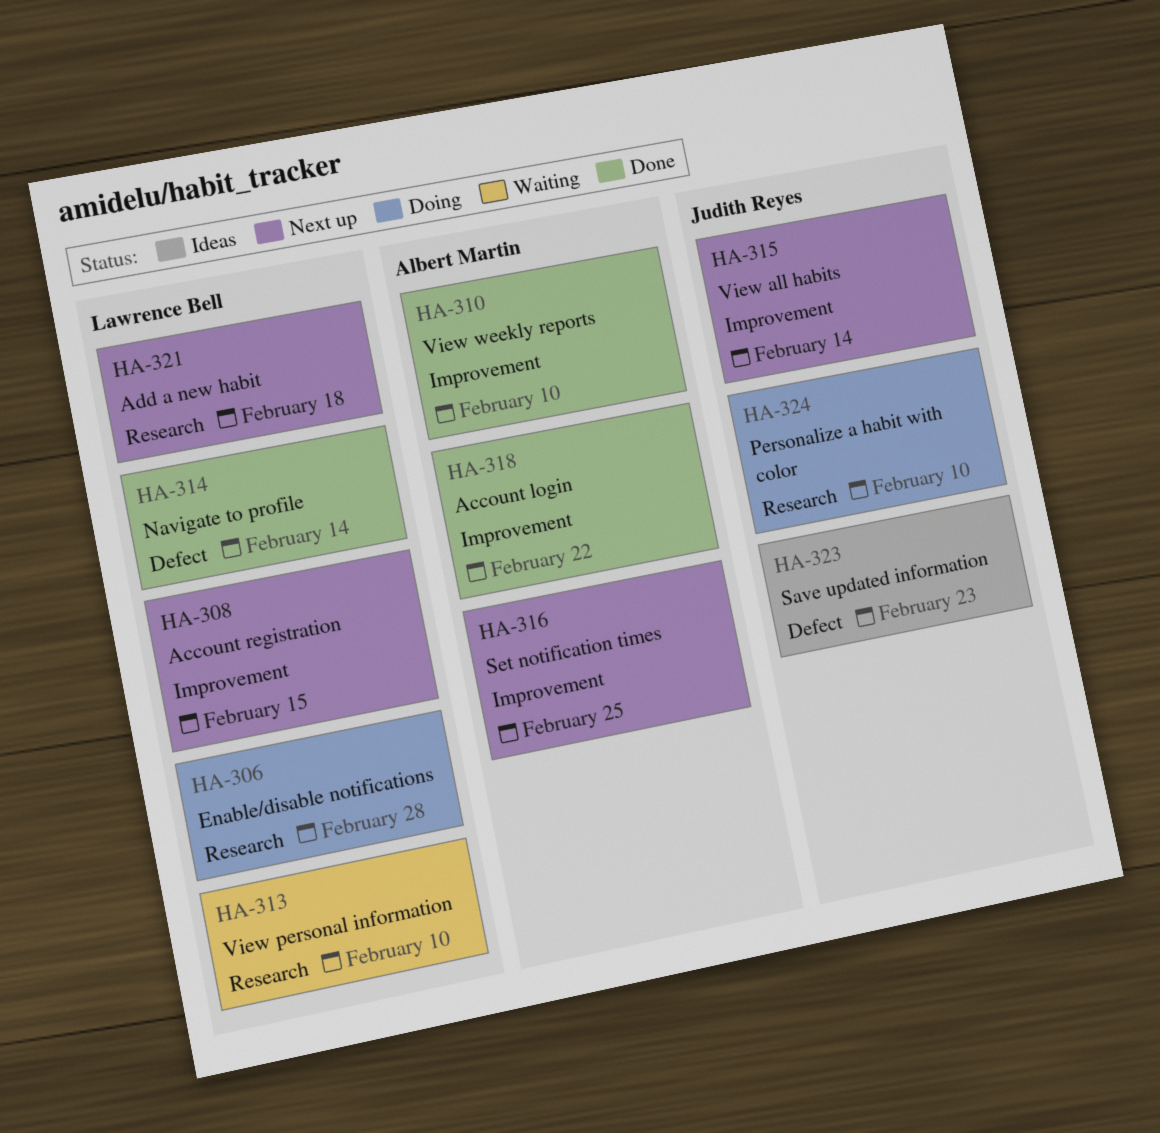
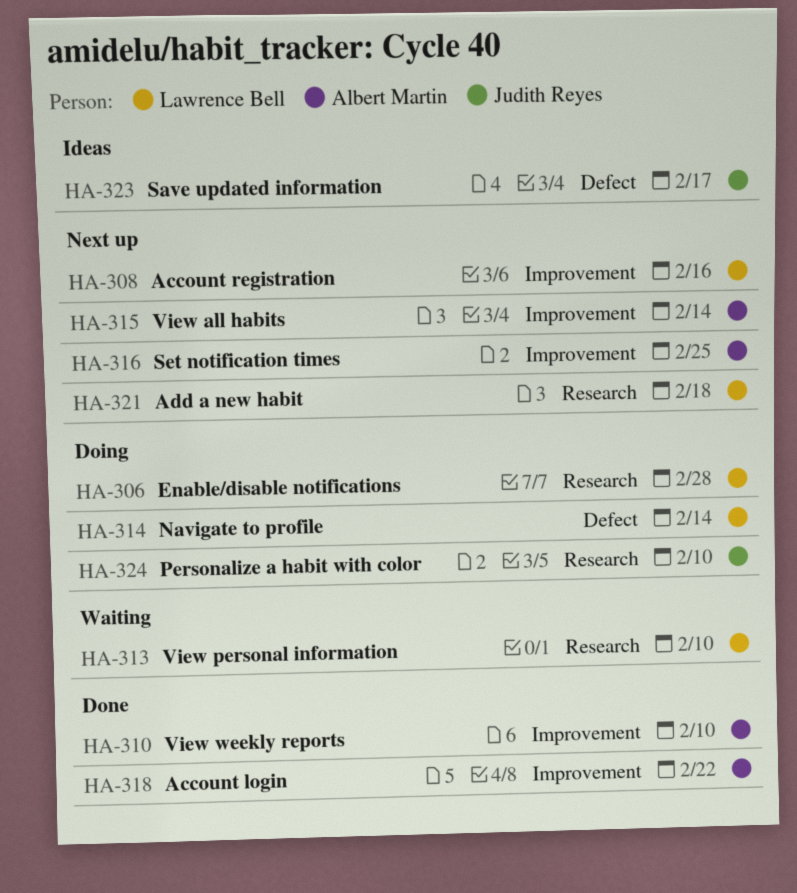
HA-308, due: Feb 15 -> Feb 16
HA-314, status: Done -> Doing
HA-315, owner: Judith Reyes -> Albert Martin
HA-323, due: Feb 23 -> Feb 17

